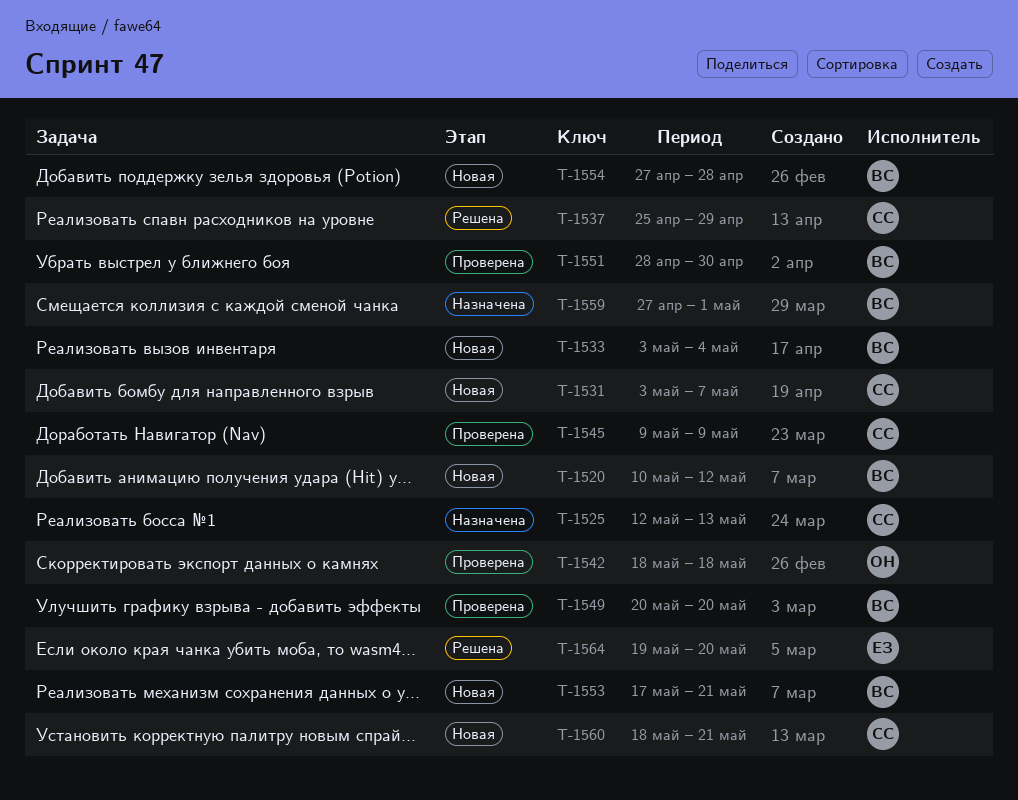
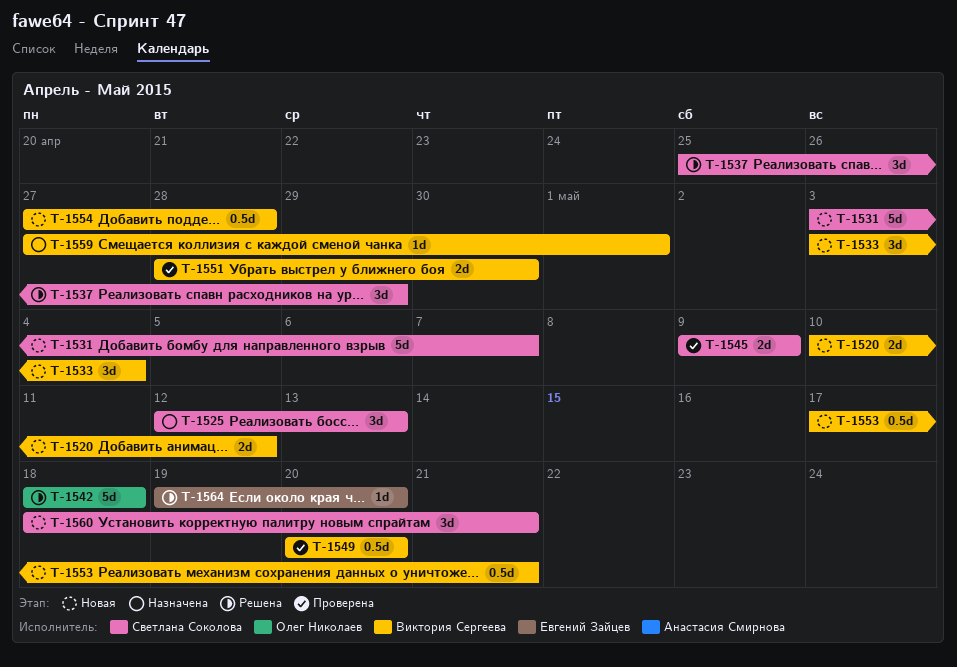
T-1542, status: Проверена -> Решена

